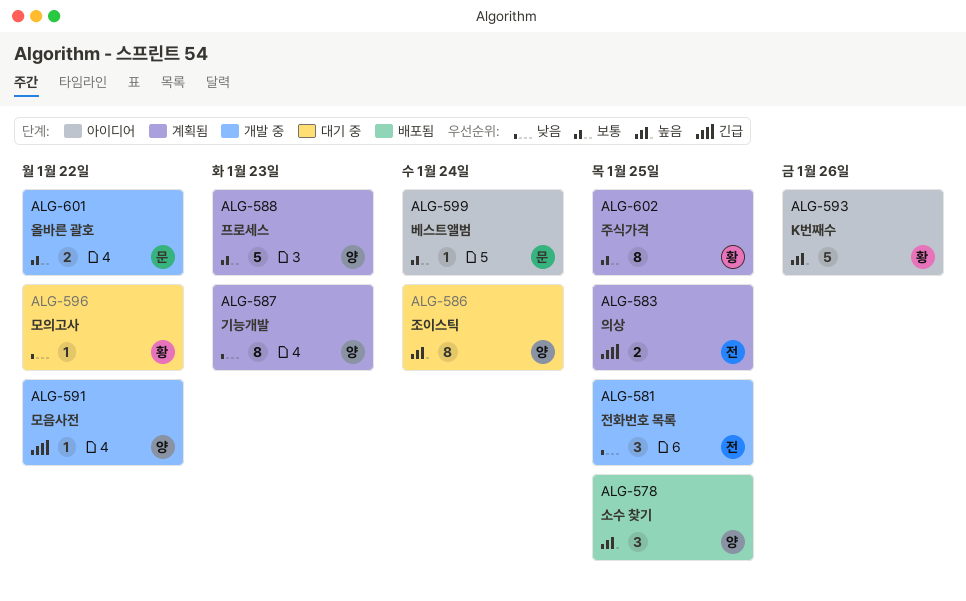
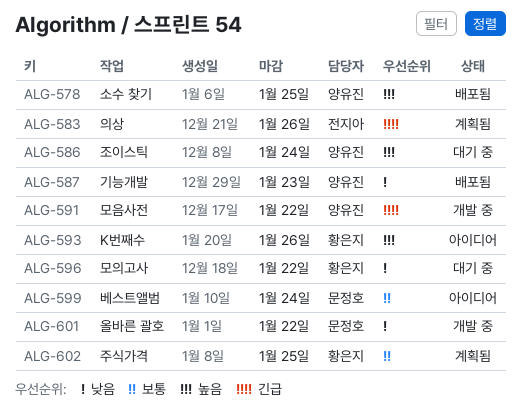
ALG-581: present -> none
ALG-583, due: Jan 25 -> Jan 26
ALG-587, status: 계획됨 -> 배포됨
ALG-588: present -> none
ALG-601, priority: 보통 -> 낮음

